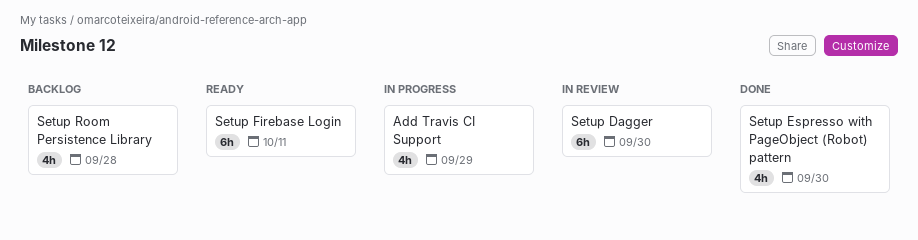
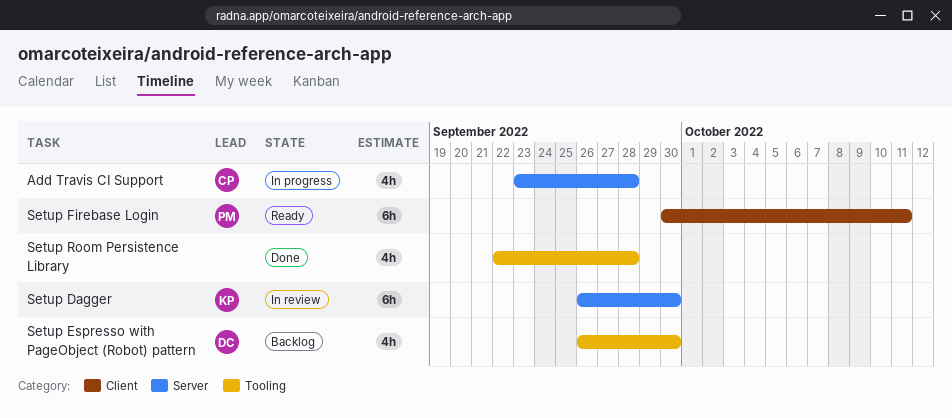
Add Travis CI Support, due: Sep 29 -> Sep 28
Setup Espresso with PageObject (Robot) pattern, status: Done -> Backlog
Setup Room Persistence Library, status: Backlog -> Done

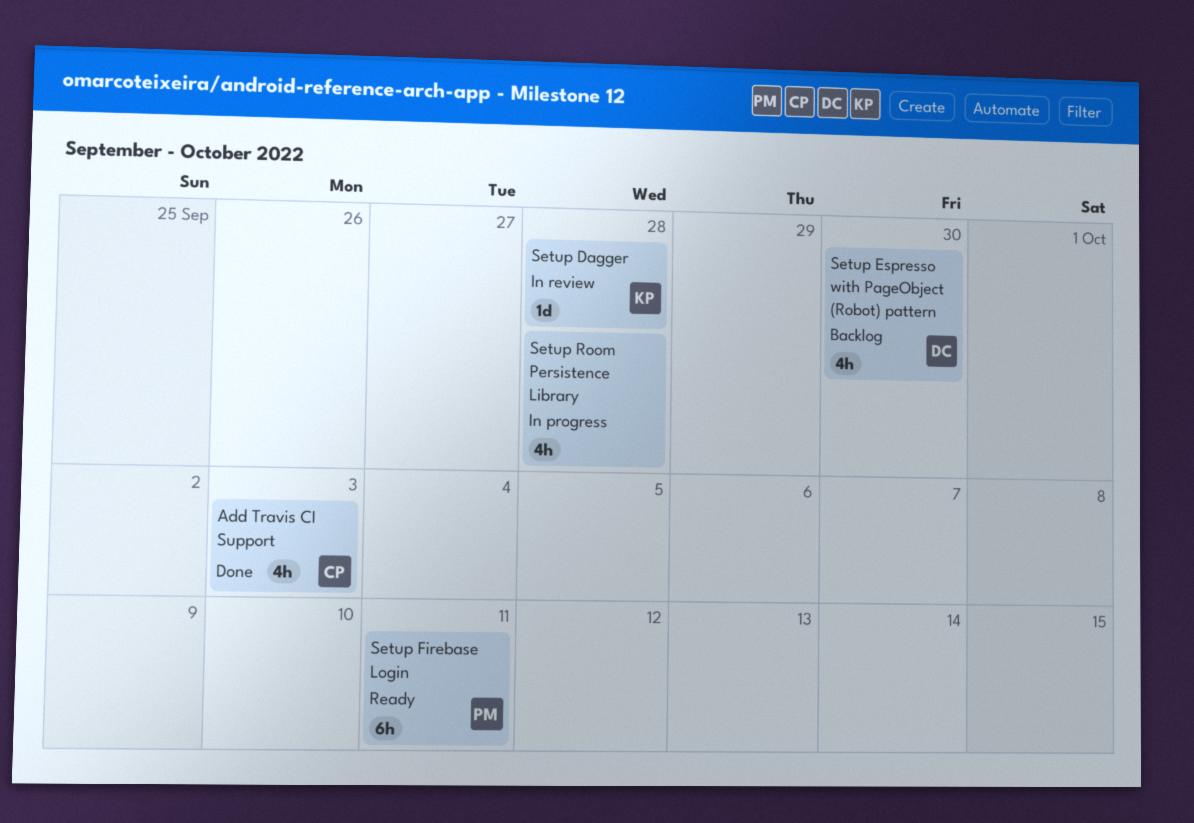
Add Travis CI Support, status: In progress -> Done
Add Travis CI Support, due: Sep 28 -> Oct 3
Setup Dagger, estimate: 6h -> 1d
Setup Dagger, due: Sep 30 -> Sep 28
Setup Room Persistence Library, status: Done -> In progress

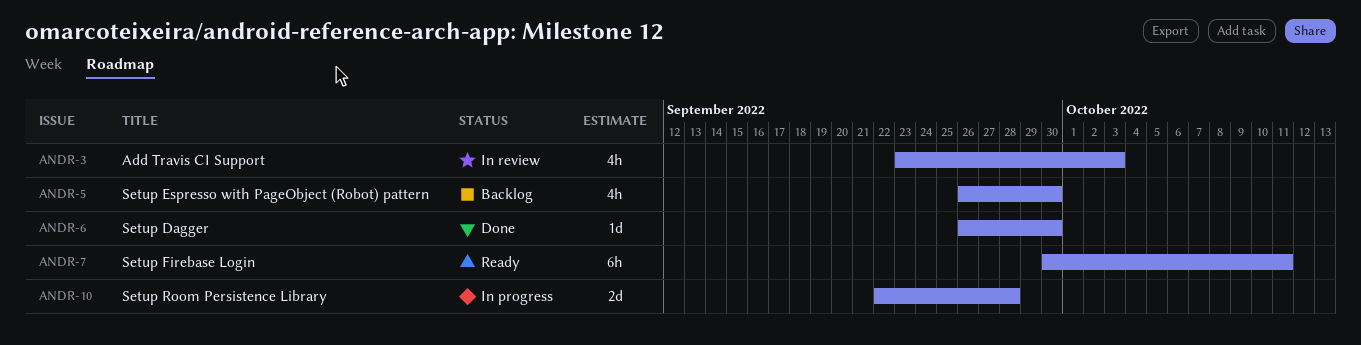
Add Travis CI Support, status: Done -> In review
Setup Dagger, status: In review -> Done
Setup Dagger, due: Sep 28 -> Sep 30
Setup Room Persistence Library, estimate: 4h -> 2d

